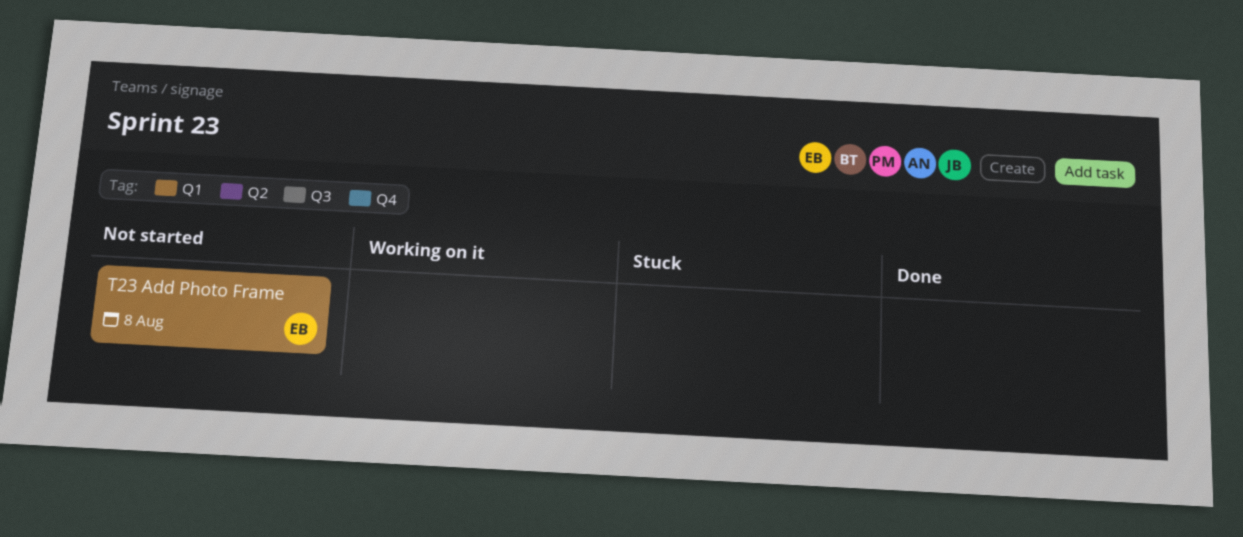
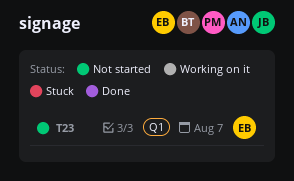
T23, due: Aug 8 -> Aug 7

